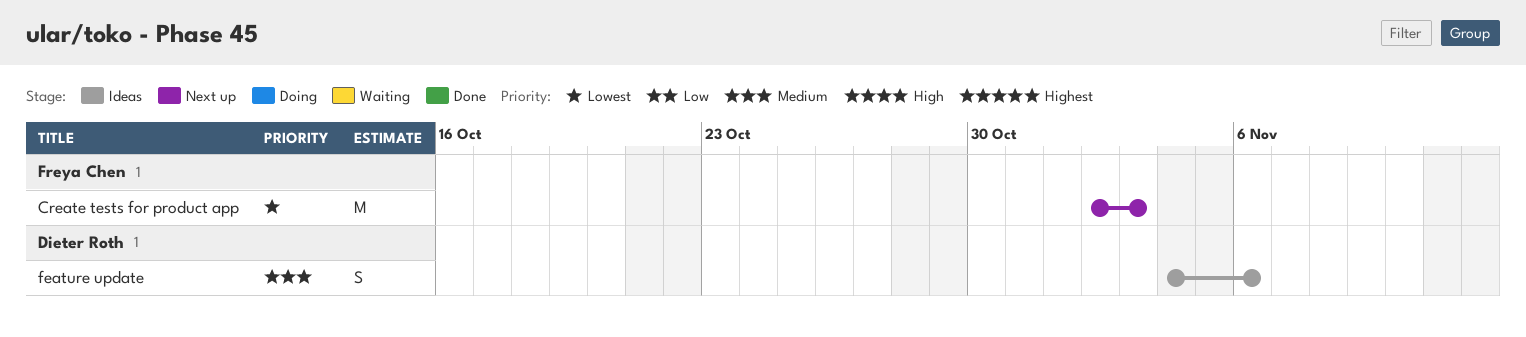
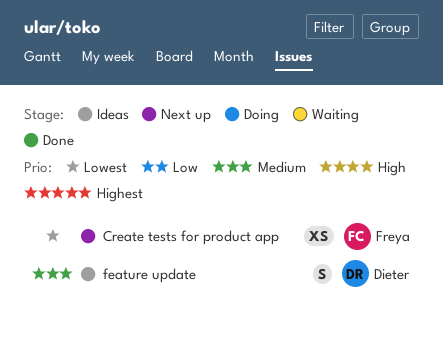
Create tests for product app, estimate: M -> XS

